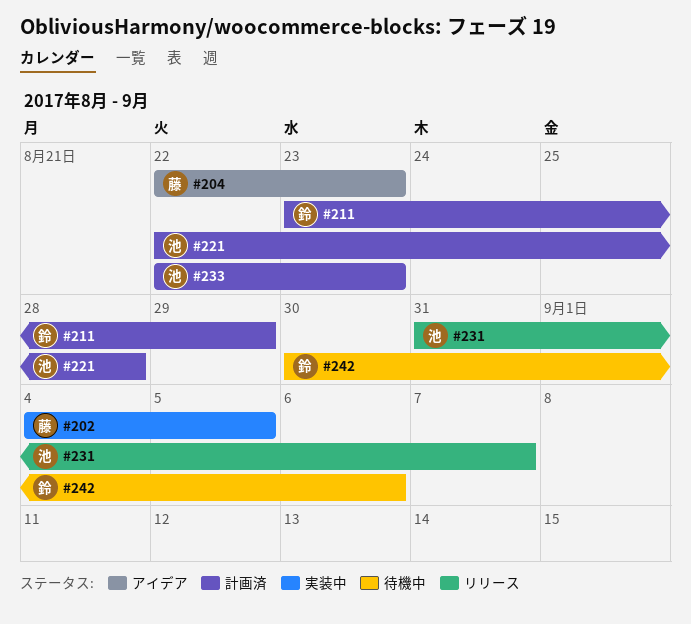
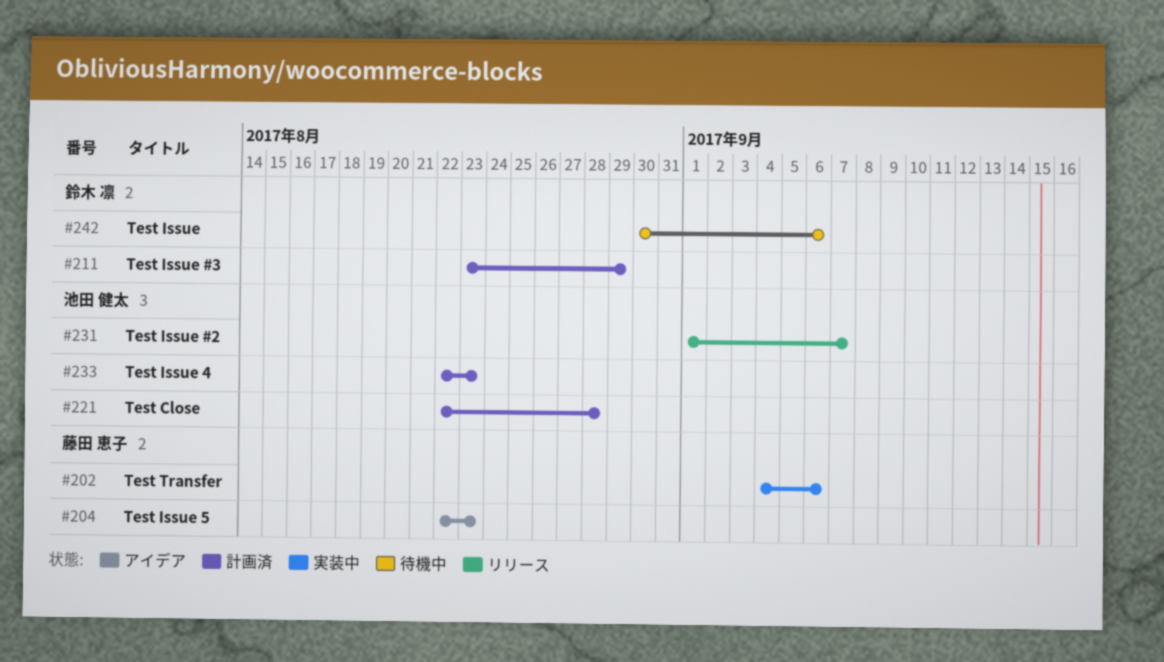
#202, due: Sep 5 -> Sep 6
#231, start: Aug 31 -> Sep 1

